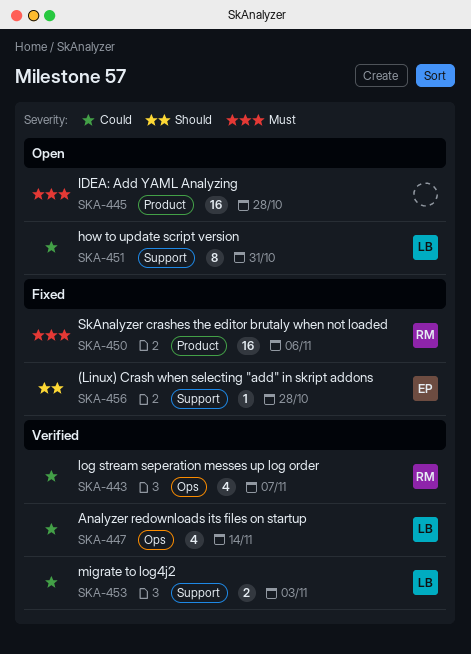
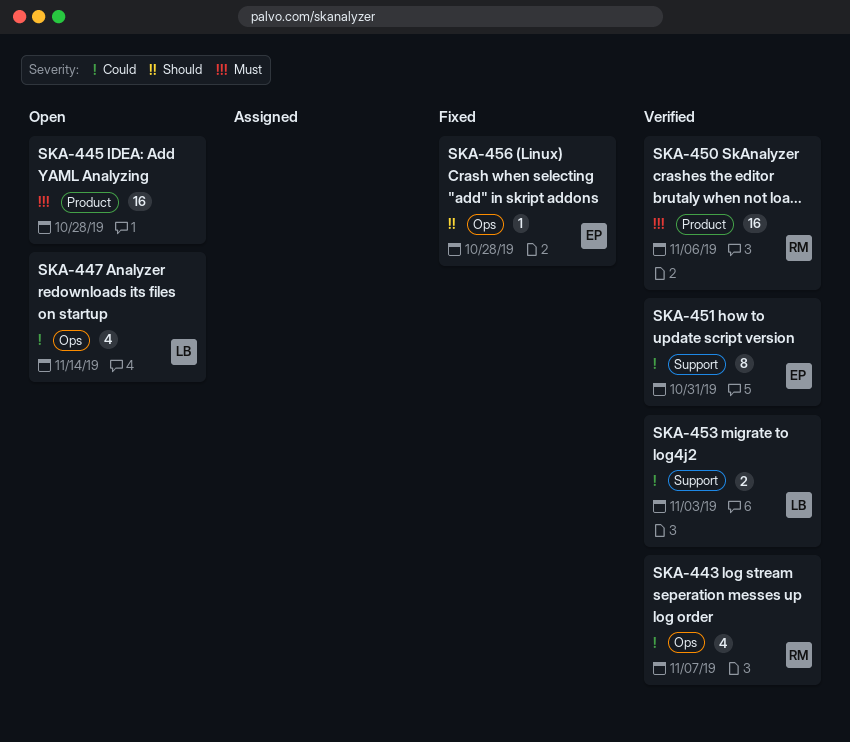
SKA-447, status: Verified -> Open
SKA-450, status: Fixed -> Verified
SKA-451, status: Open -> Verified
SKA-451, owner: LB -> EP
SKA-456, label: Support -> Ops

